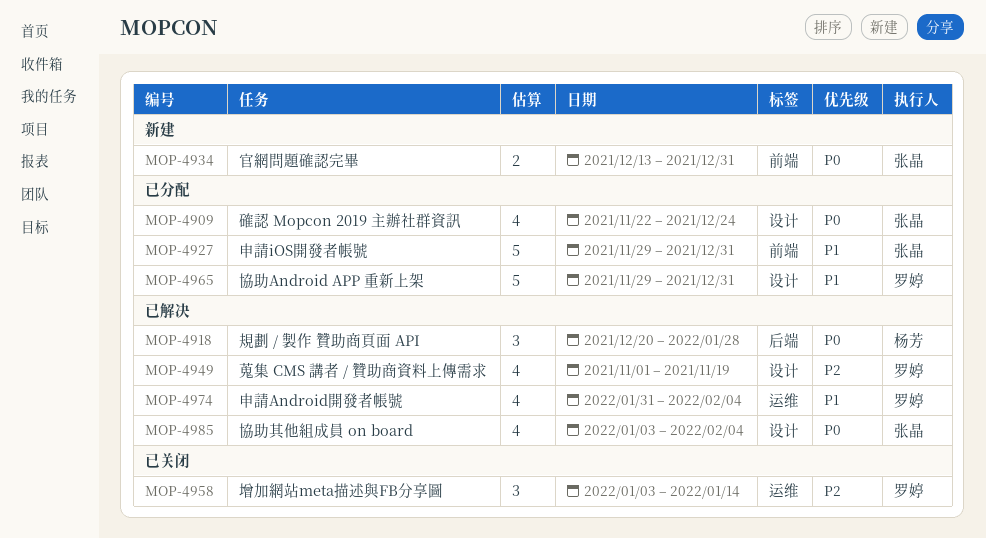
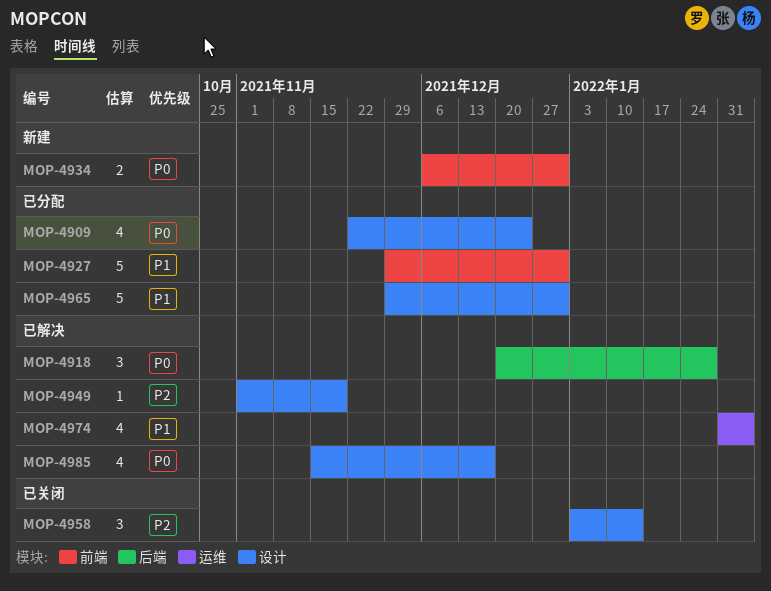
MOP-4934, start: Dec 13 -> Dec 6
MOP-4949, estimate: 4 -> 1
MOP-4958, label: 运维 -> 设计
MOP-4985, start: Jan 3 -> Nov 15
MOP-4985, due: Feb 4 -> Dec 17

